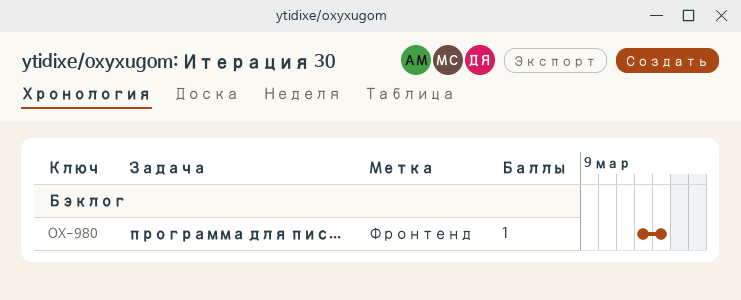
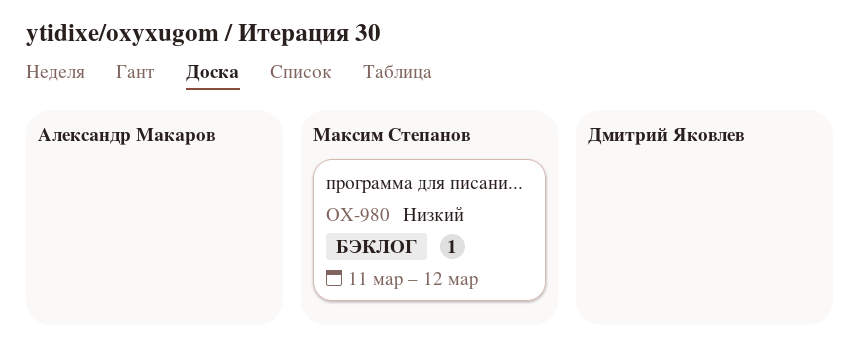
OX-980, start: Mar 12 -> Mar 11
OX-980, due: Mar 13 -> Mar 12

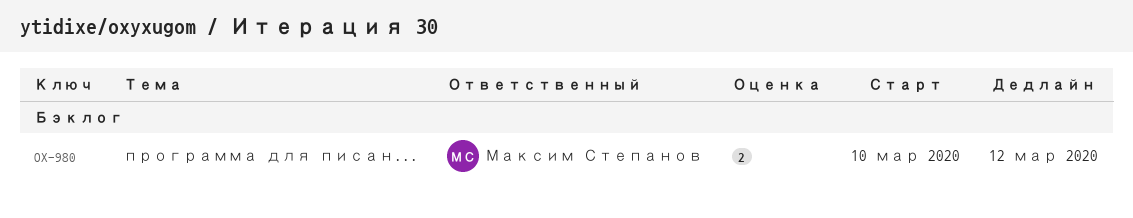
OX-980, estimate: 1 -> 2
OX-980, start: Mar 11 -> Mar 10

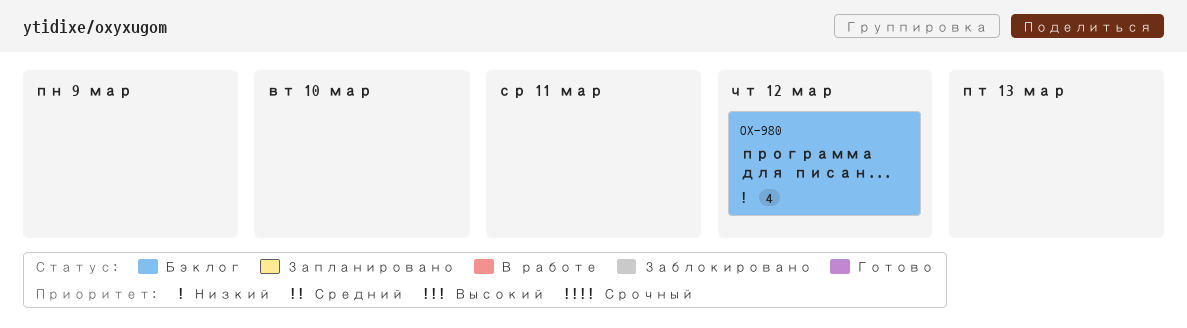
OX-980, estimate: 2 -> 4

